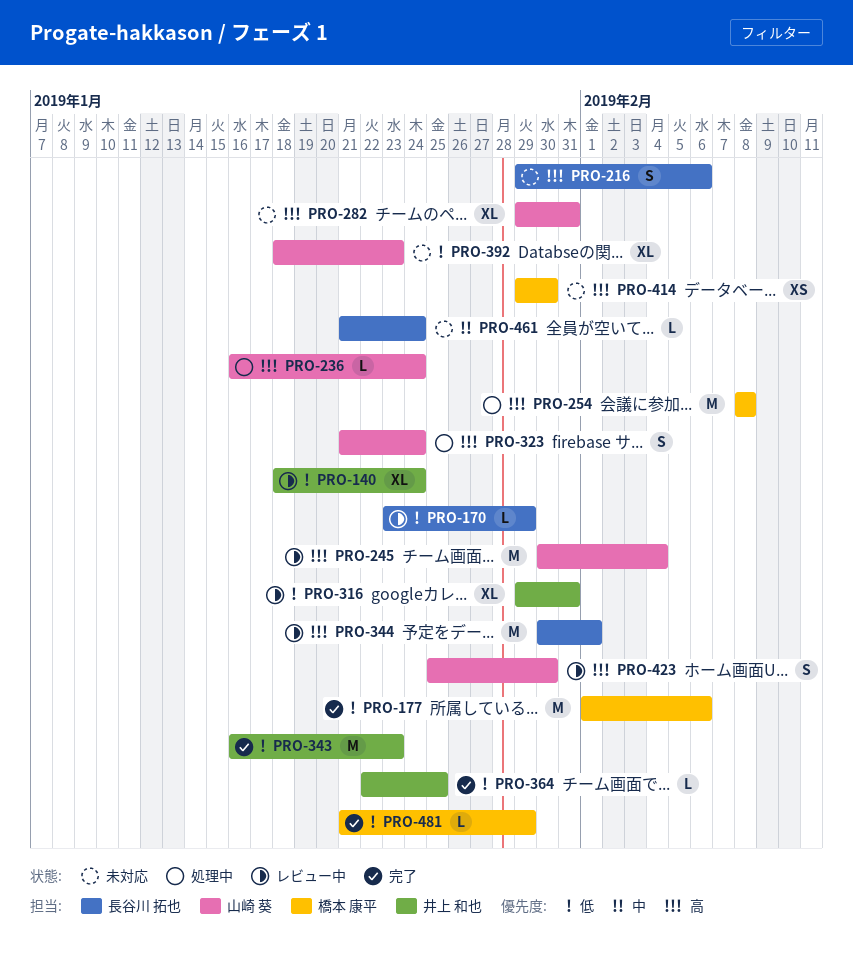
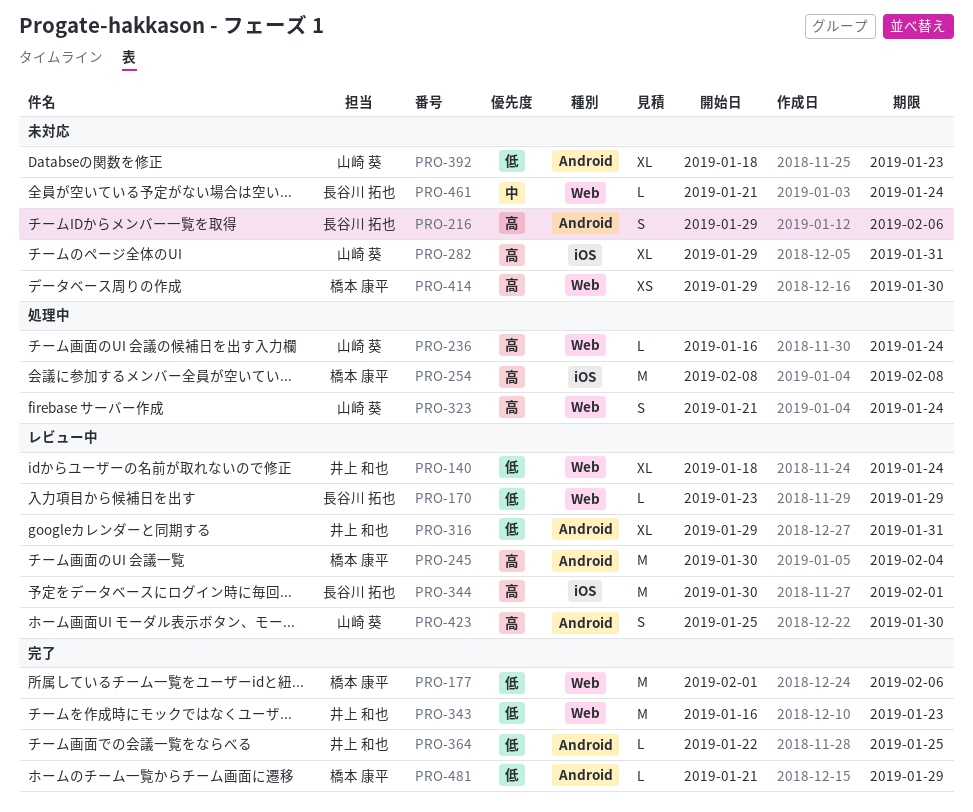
PRO-245, owner: 山崎 葵 -> 橋本 康平

